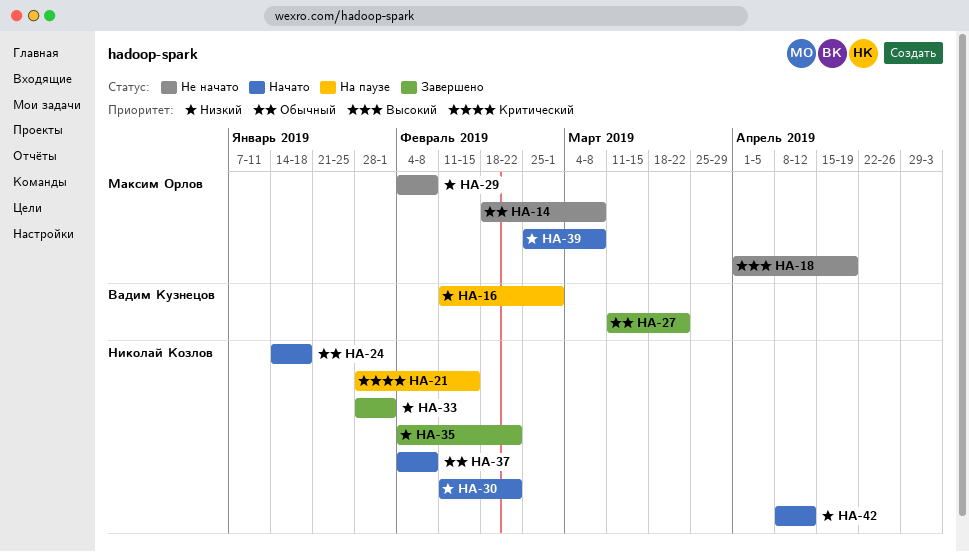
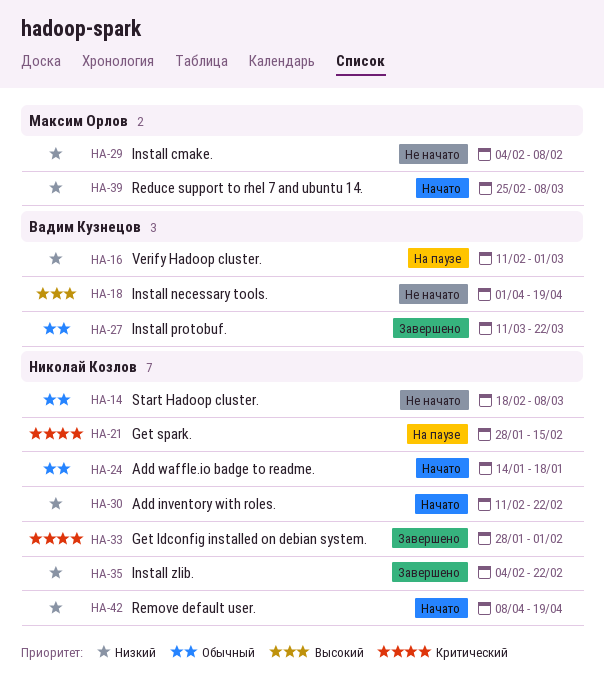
HA-14, owner: Максим Орлов -> Николай Козлов
HA-18, owner: Максим Орлов -> Вадим Кузнецов
HA-33, priority: Низкий -> Критический
HA-37: present -> none
HA-42, due: Apr 12 -> Apr 19

